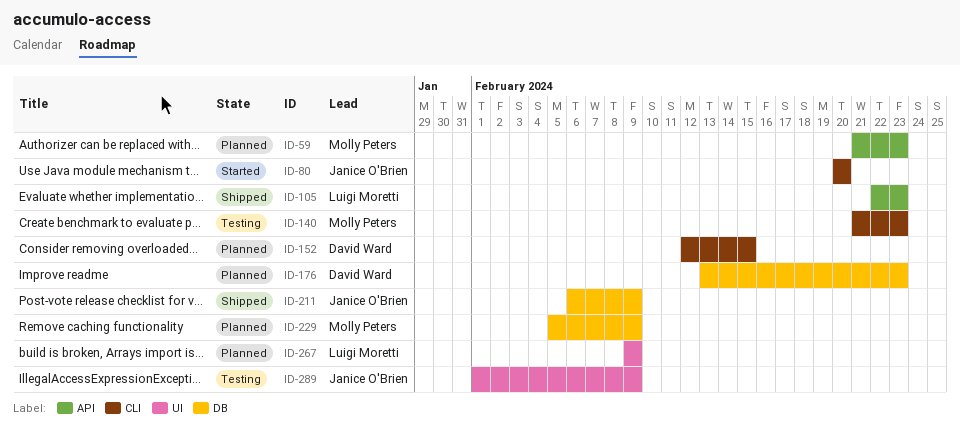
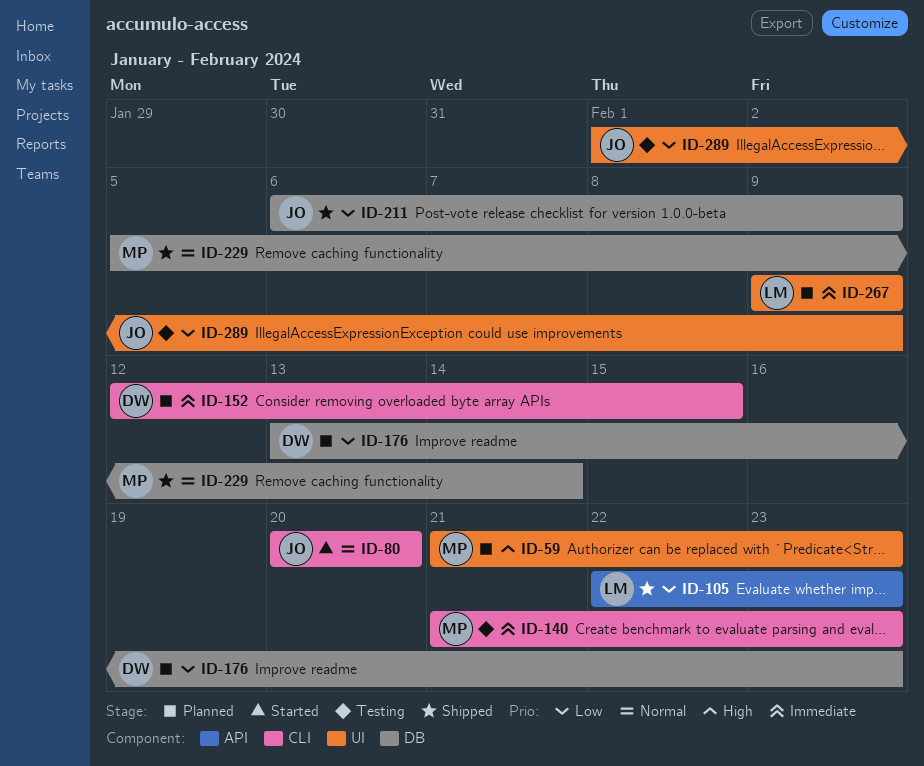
ID-59, label: API -> UI
ID-229, status: Planned -> Shipped
ID-229, due: Feb 9 -> Feb 14

